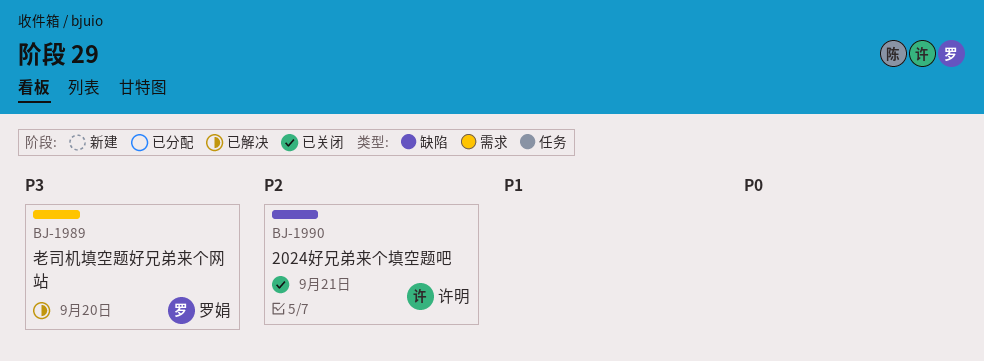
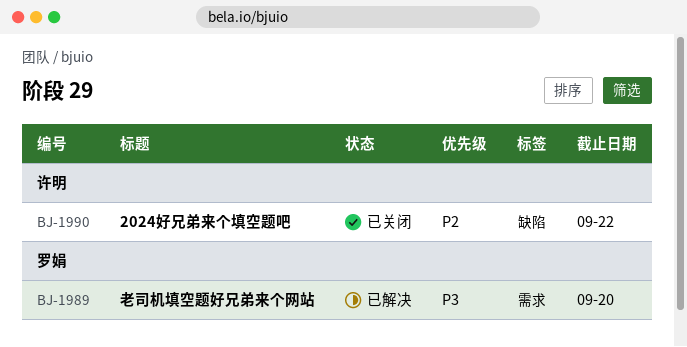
BJ-1990, due: Sep 21 -> Sep 22

